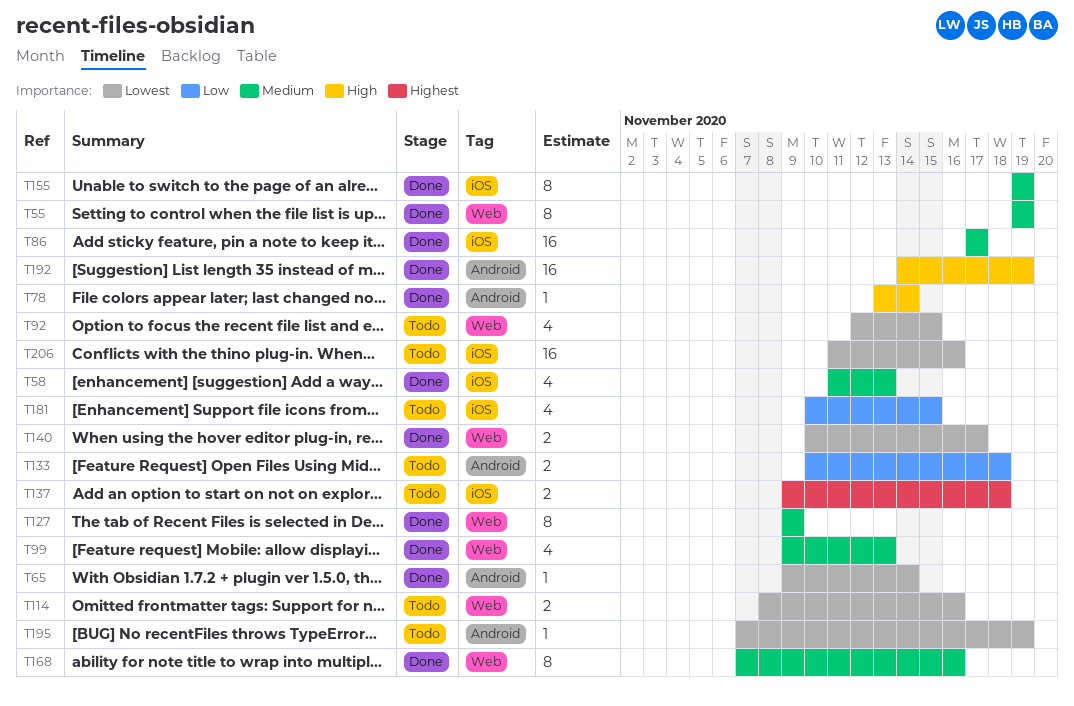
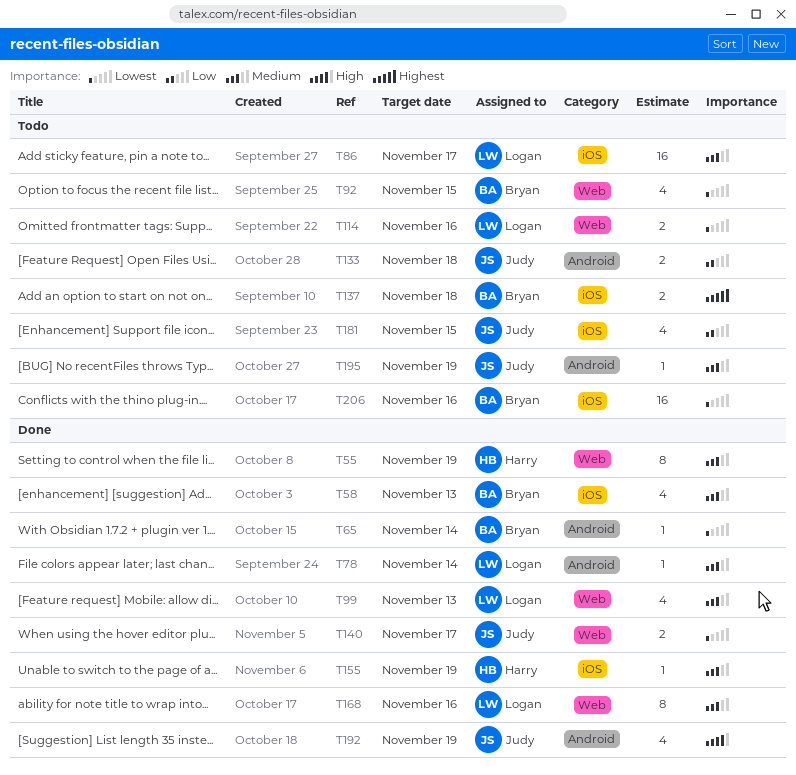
T78, priority: High -> Medium
T86, status: Done -> Todo
T127: present -> none
T155, estimate: 8 -> 1
T192, estimate: 16 -> 4
T195, priority: Lowest -> Medium

